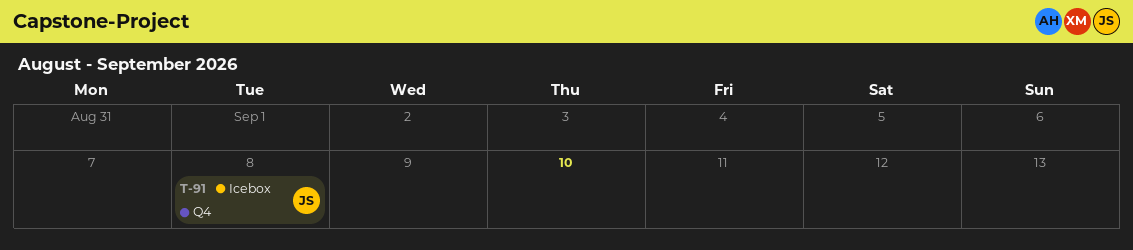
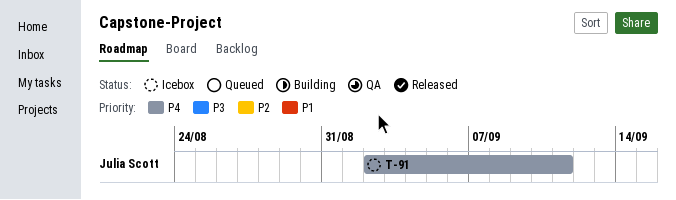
T-91, due: Sep 8 -> Sep 11

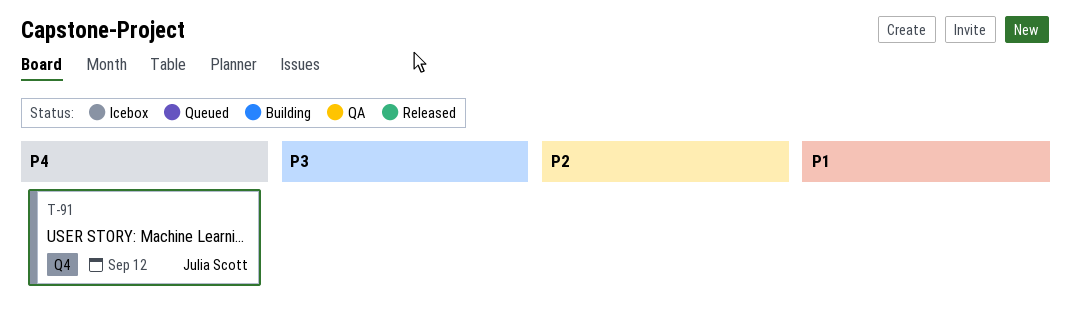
T-91, due: Sep 11 -> Sep 12

